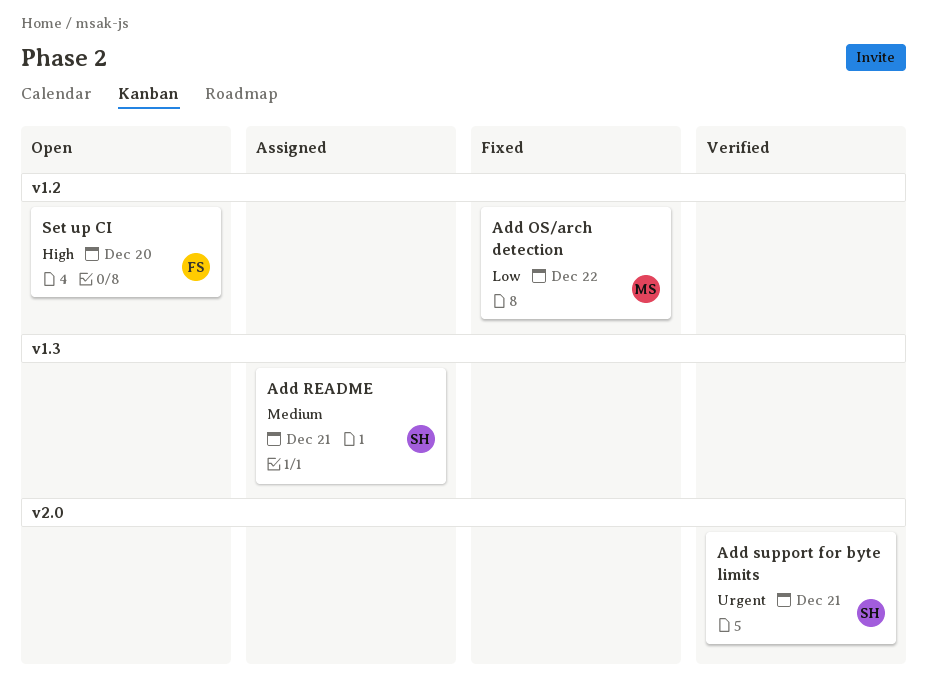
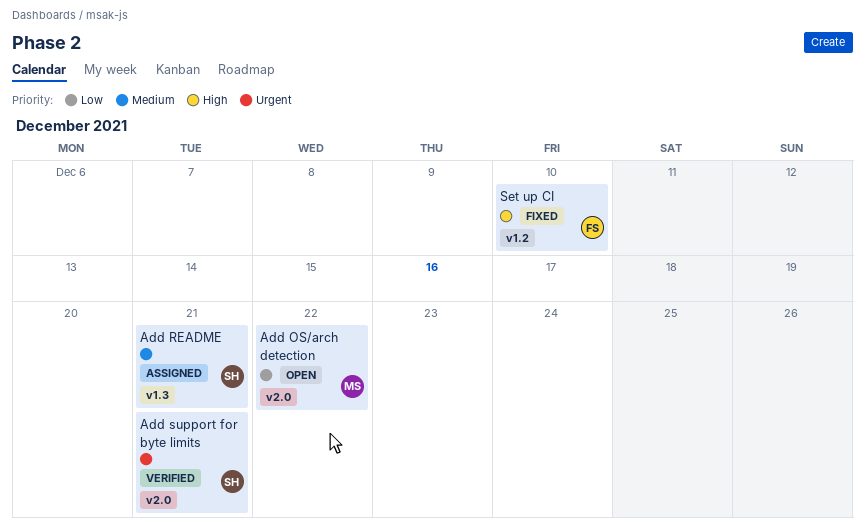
Add OS/arch detection, status: Fixed -> Open
Add OS/arch detection, label: v1.2 -> v2.0
Set up CI, status: Open -> Fixed
Set up CI, due: Dec 20 -> Dec 10

